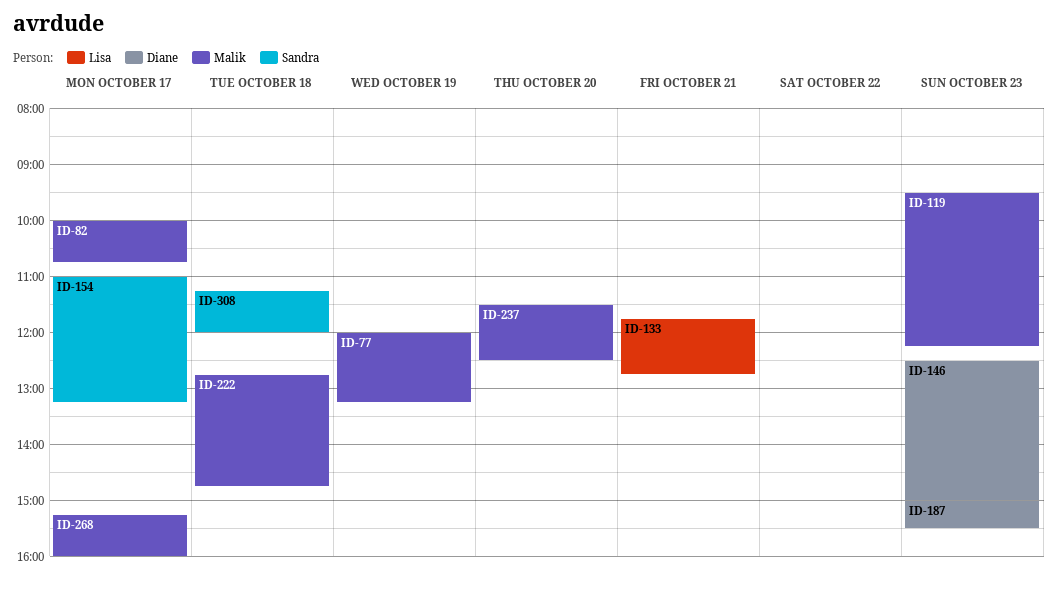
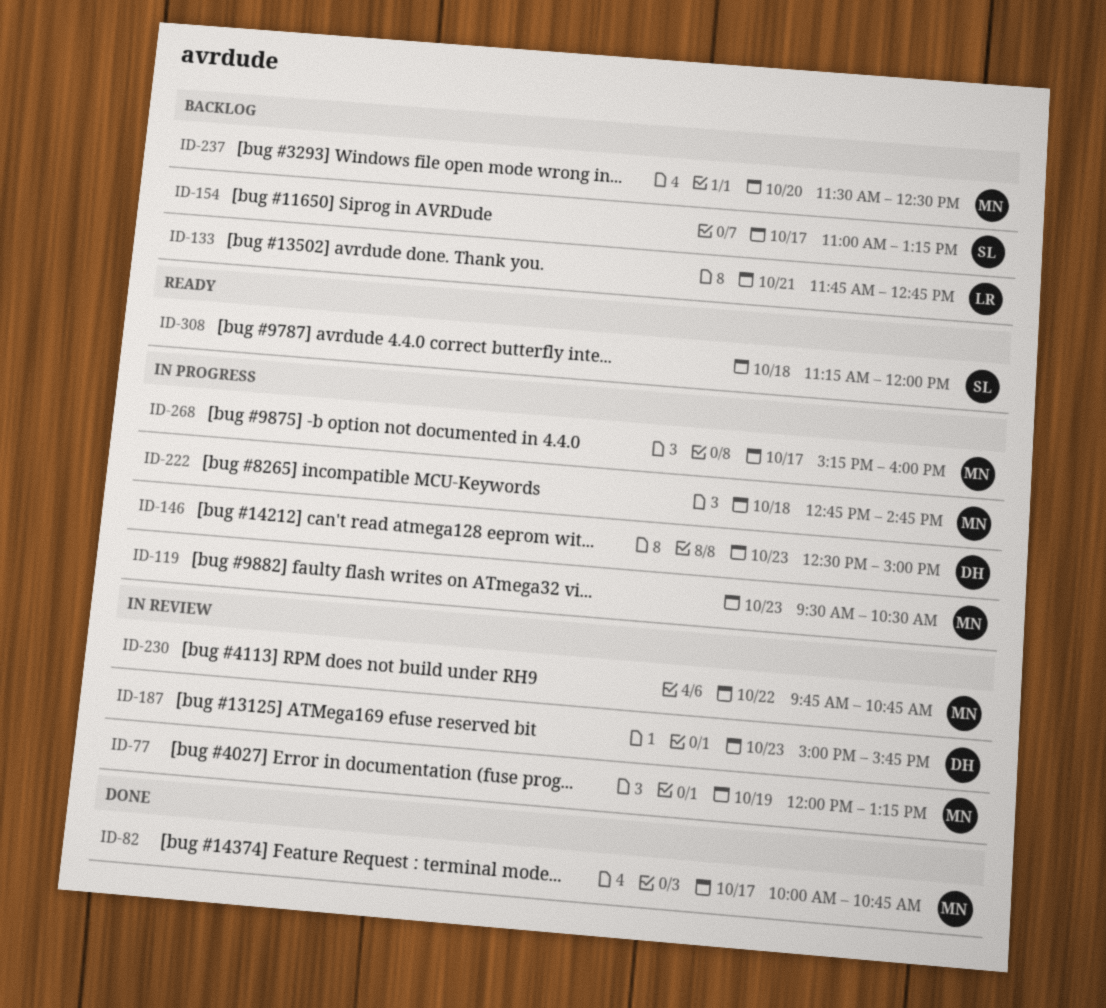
ID-119, ends: 12:15 -> 10:30
ID-187, ends: 15:30 -> 15:45
ID-230: none -> present

